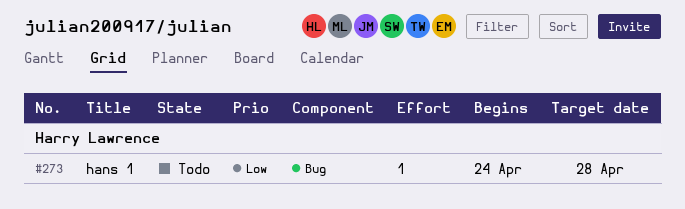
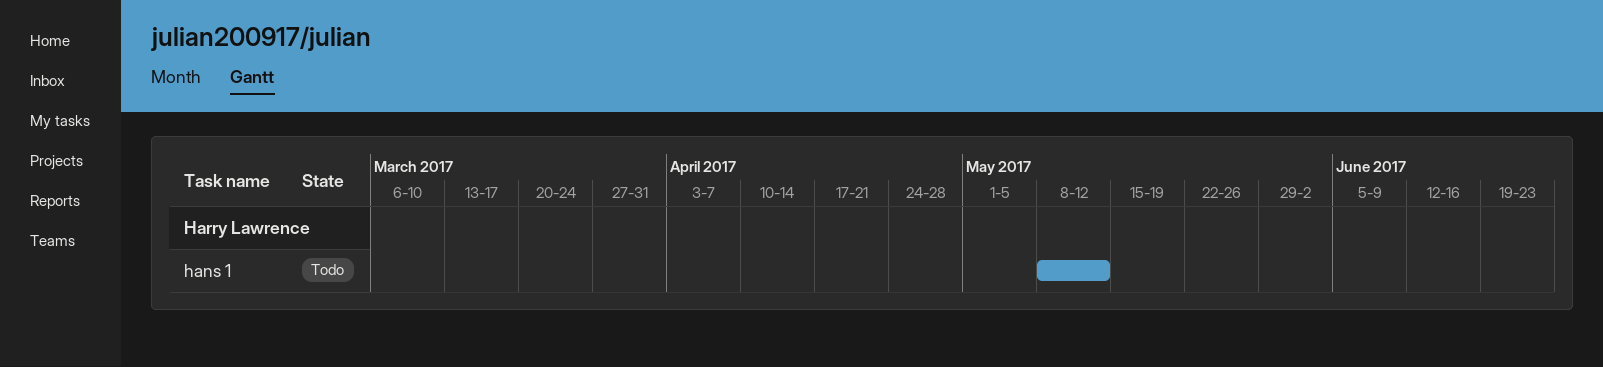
hans 1, start: Apr 24 -> May 8
hans 1, due: Apr 28 -> May 12

